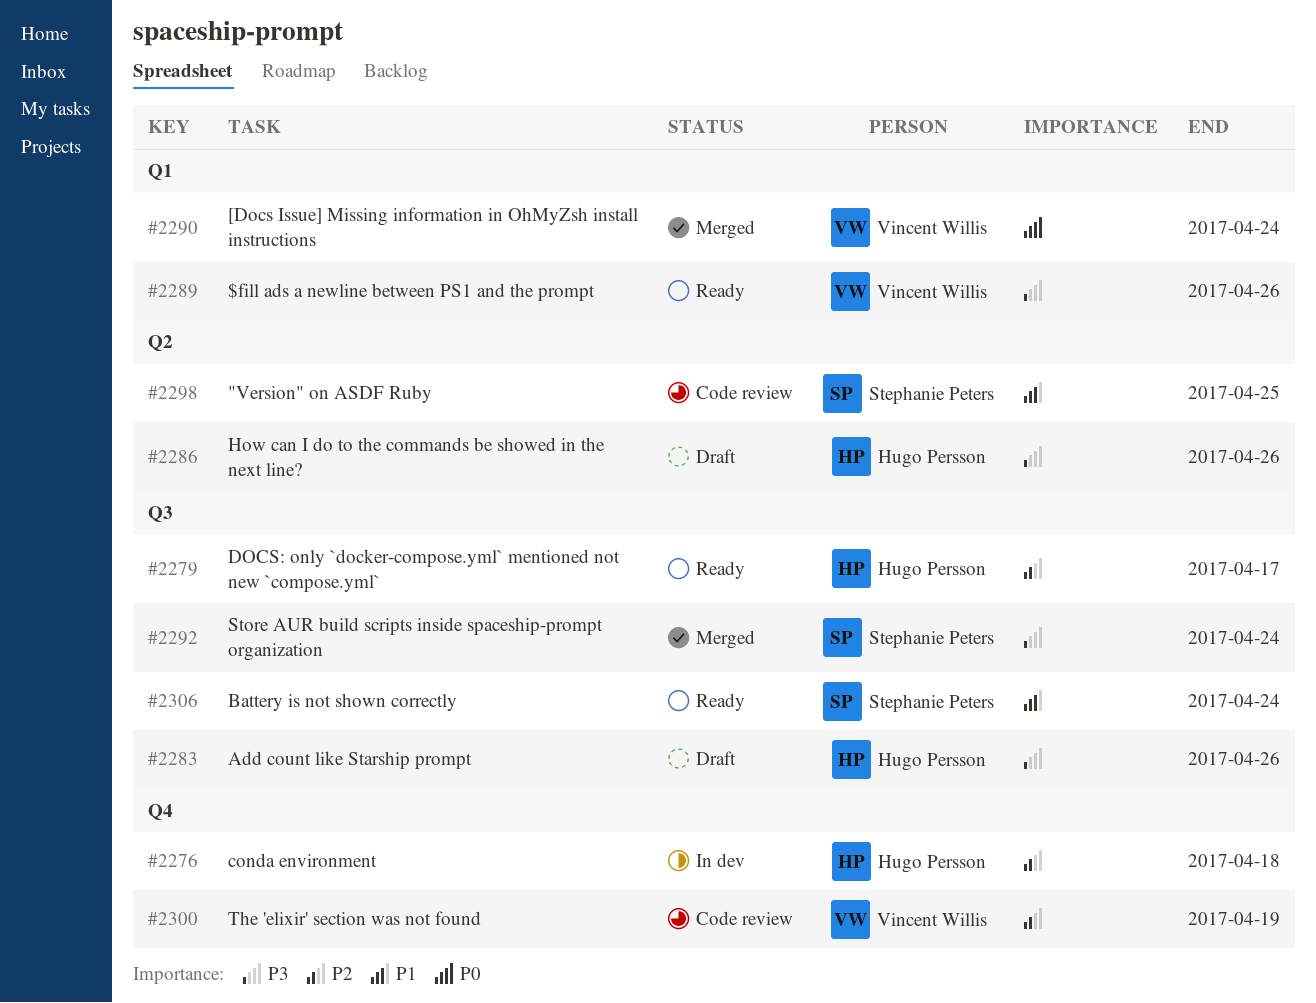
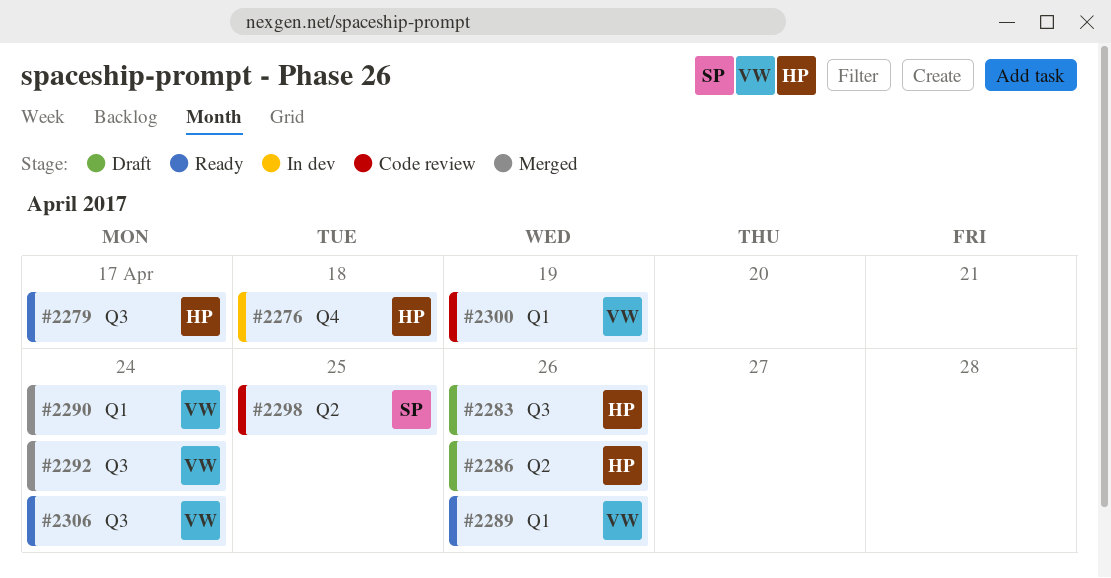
#2292, owner: Stephanie Peters -> Vincent Willis
#2300, label: Q4 -> Q1
#2306, owner: Stephanie Peters -> Vincent Willis

